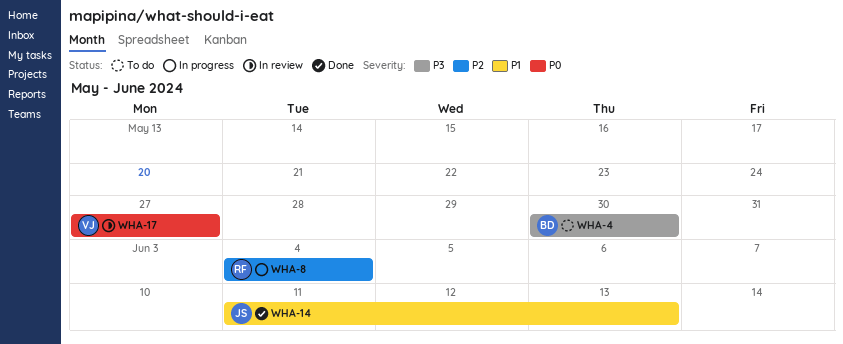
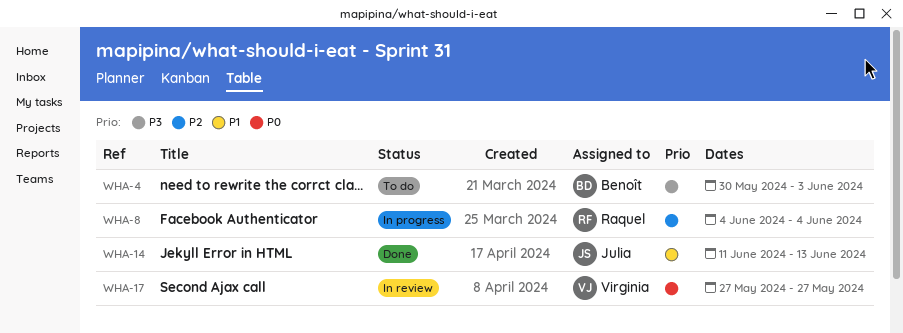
WHA-4, due: May 30 -> Jun 3

